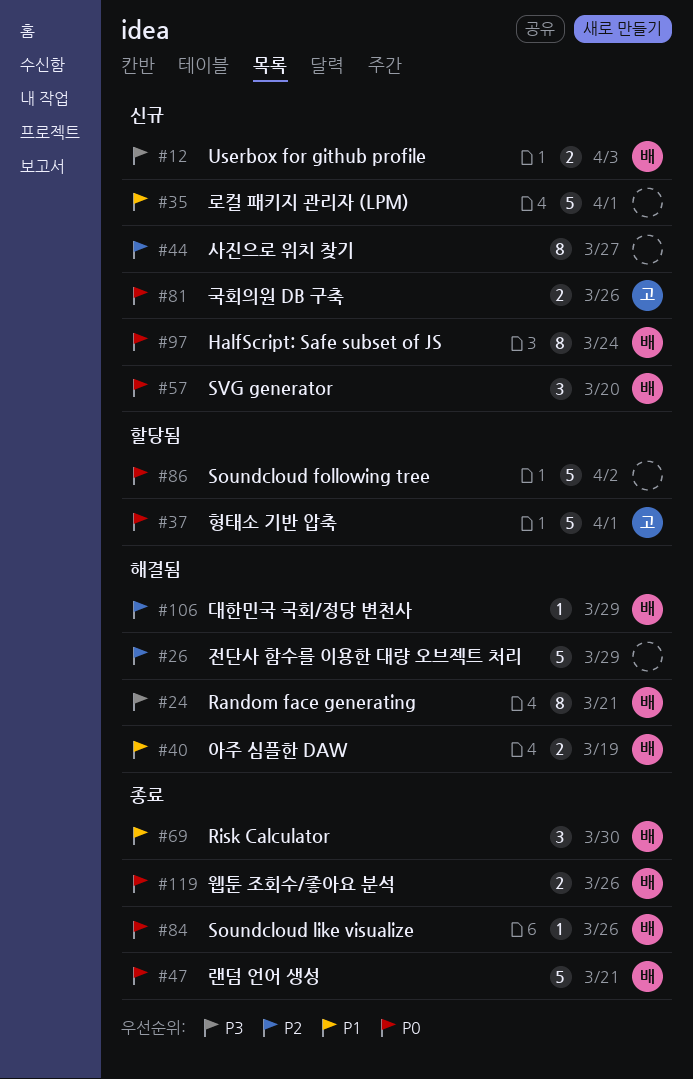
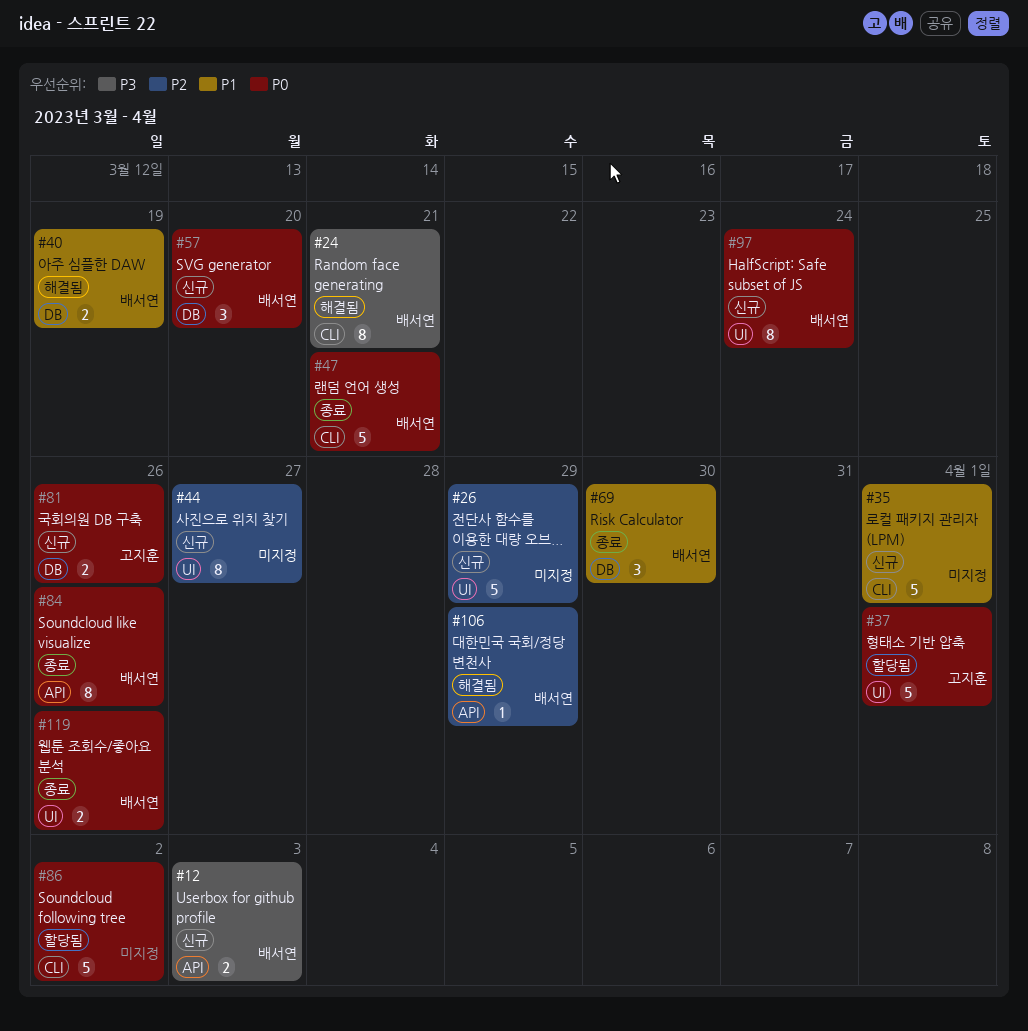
#26, status: 해결됨 -> 신규
#84, estimate: 1 -> 8

